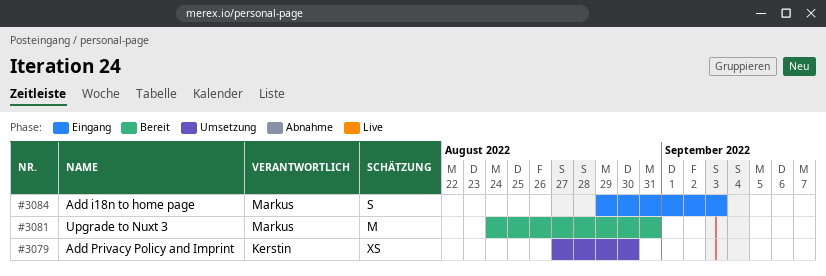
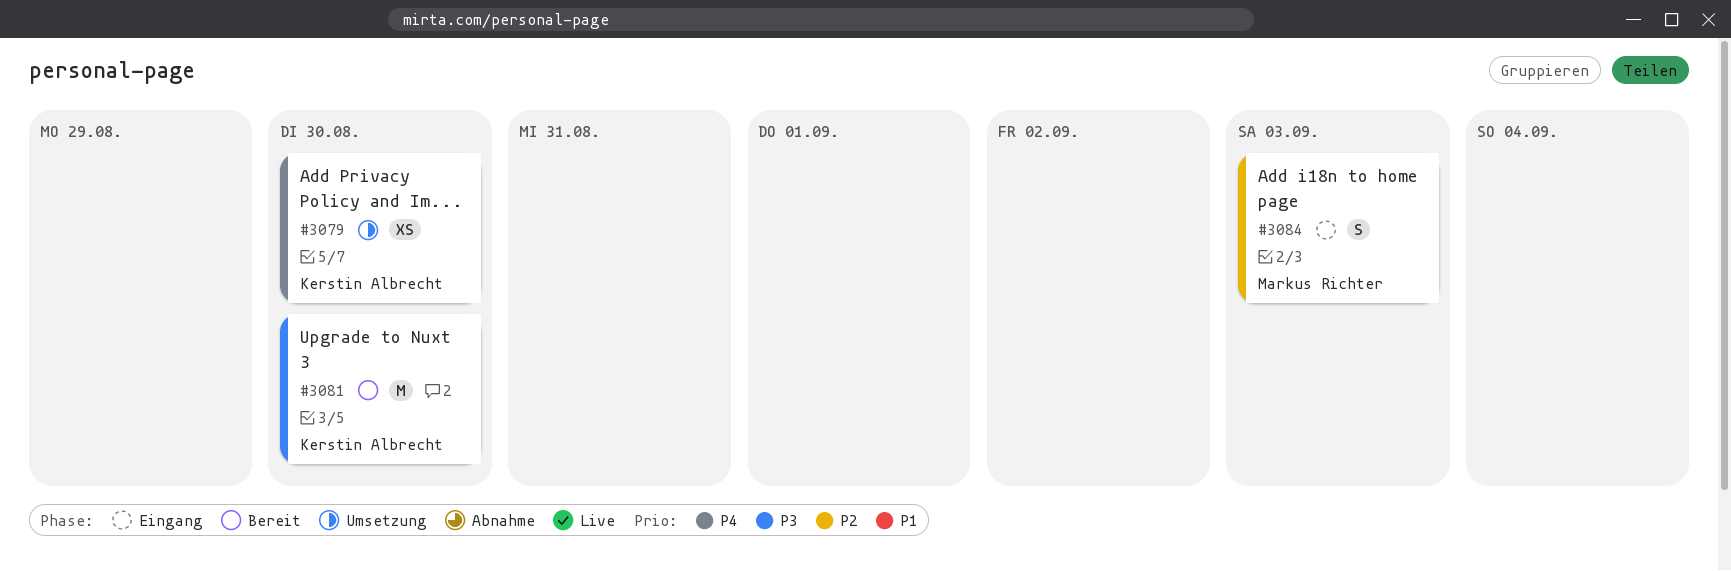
#3081, owner: Markus Richter -> Kerstin Albrecht
#3081, due: Aug 31 -> Aug 30

